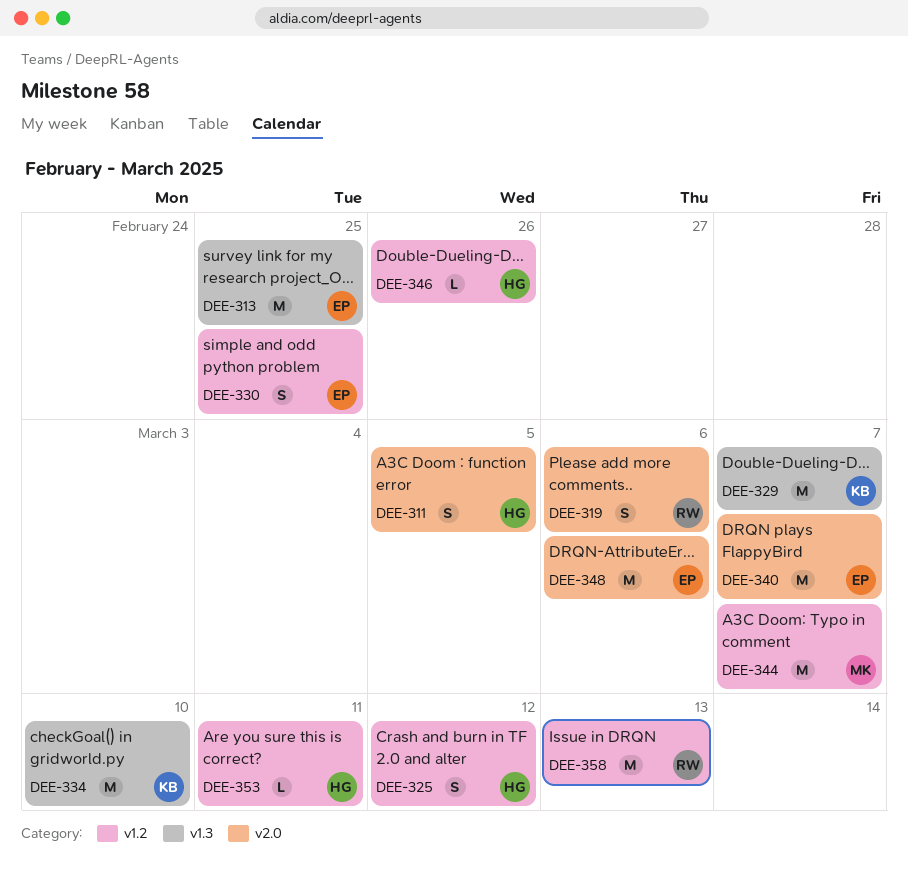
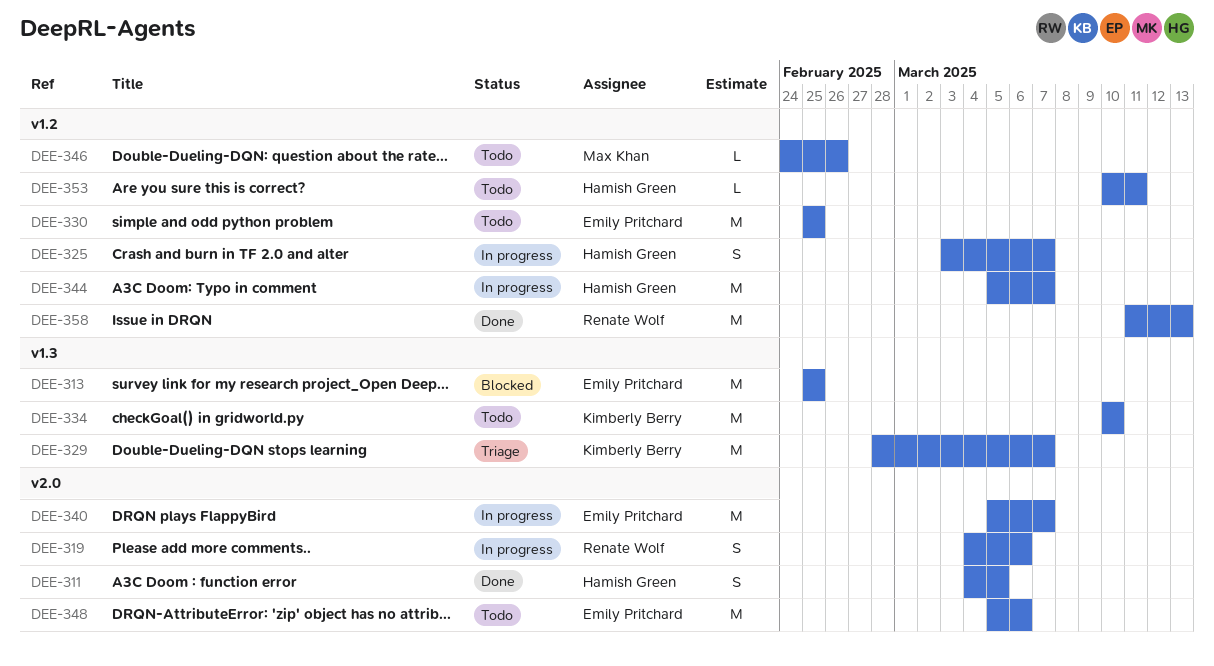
DEE-325, due: Mar 12 -> Mar 7
DEE-330, estimate: S -> M
DEE-344, owner: Max Khan -> Hamish Green
DEE-346, owner: Hamish Green -> Max Khan

